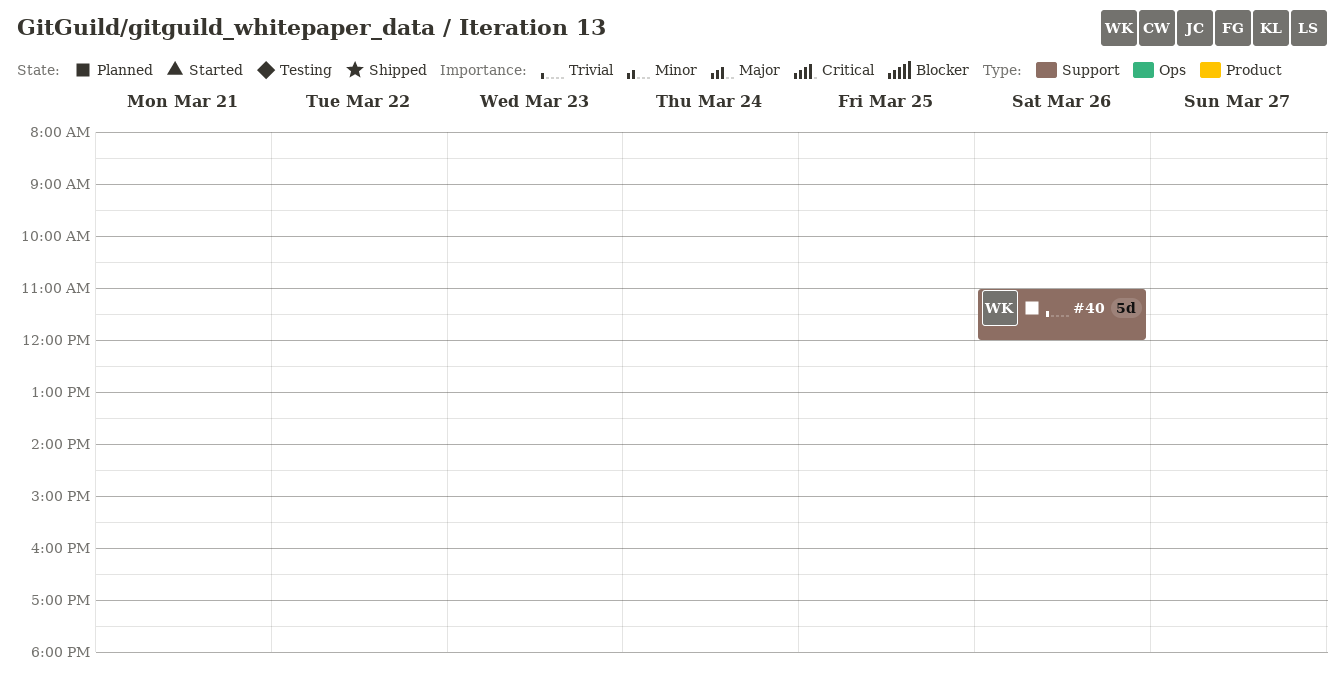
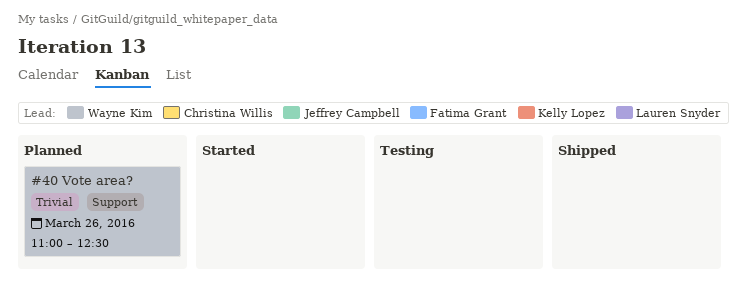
#40, ends: 12:00 -> 12:30

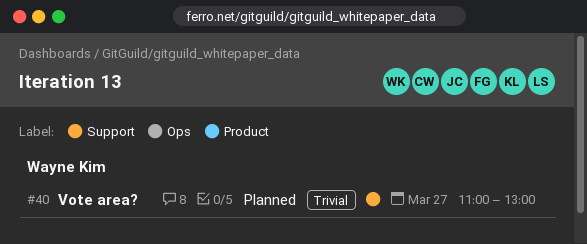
#40, day: Mar 26 -> Mar 27
#40, ends: 12:30 -> 13:00

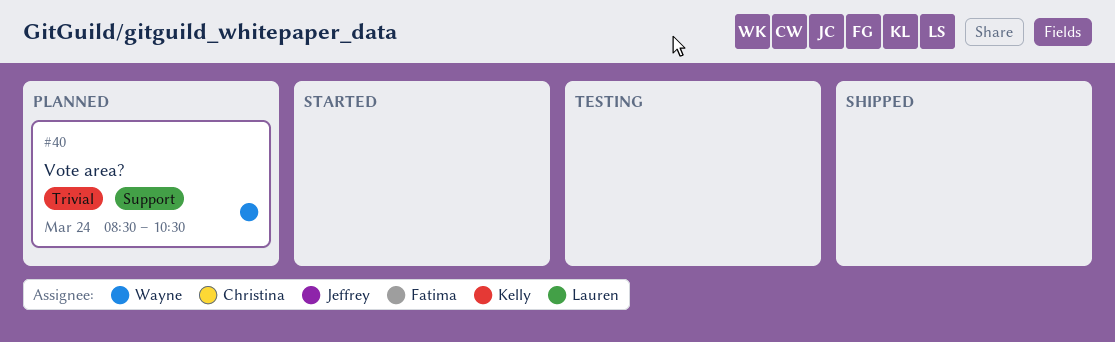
#40, day: Mar 27 -> Mar 24
#40, begins: 11:00 -> 08:30
#40, ends: 13:00 -> 10:30

